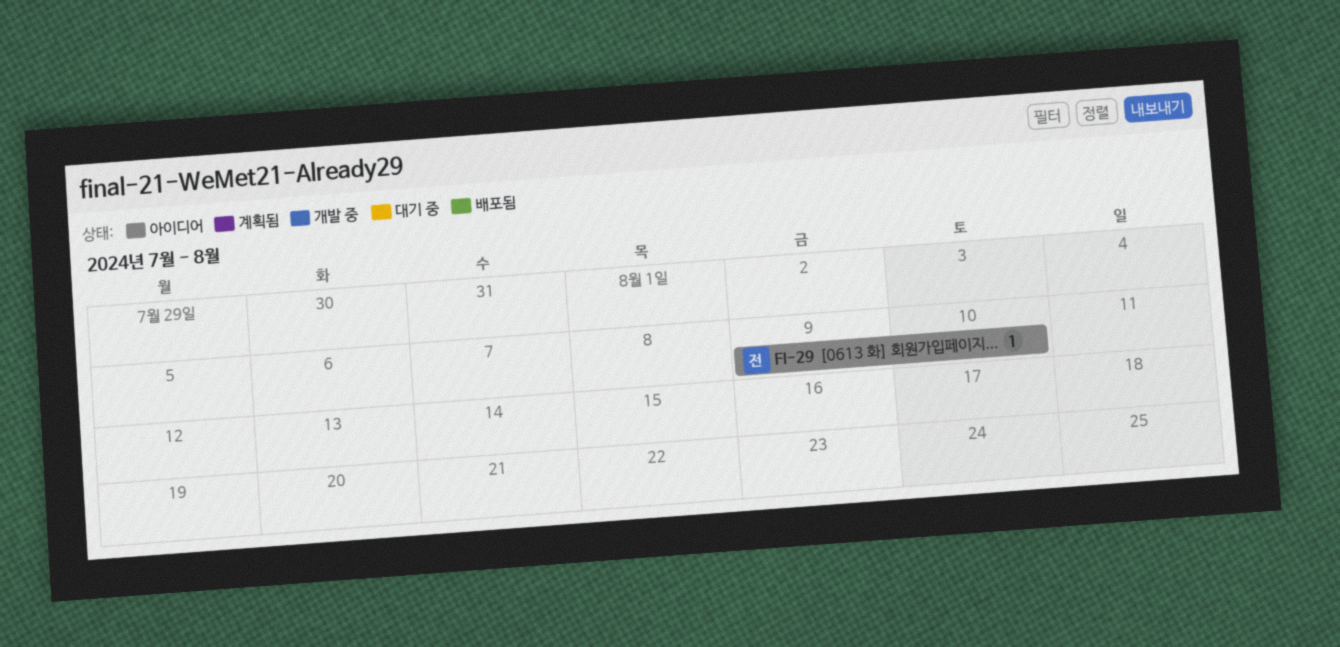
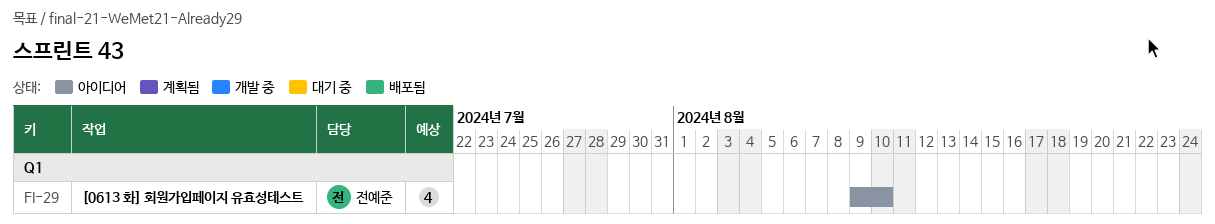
FI-29, estimate: 1 -> 4

